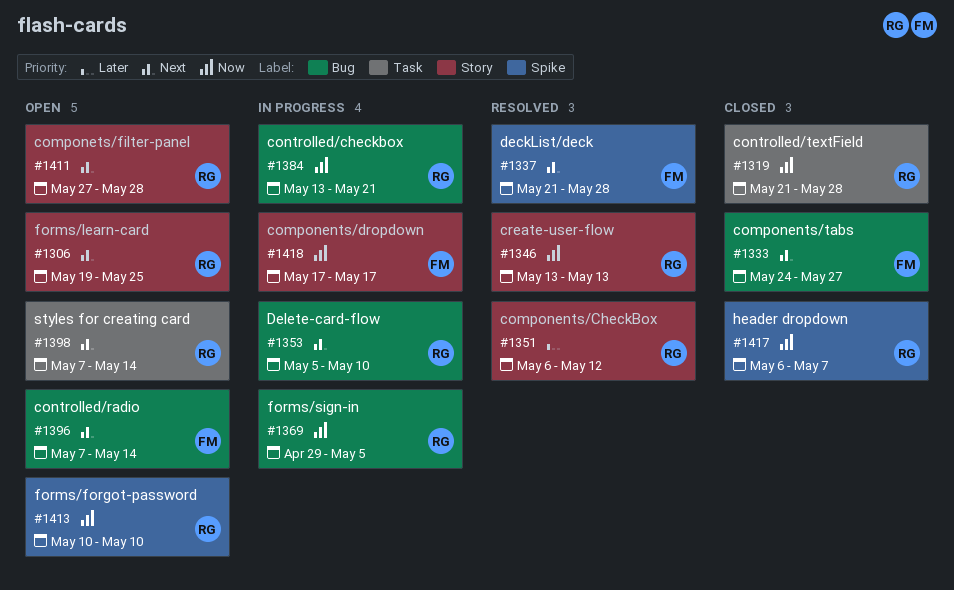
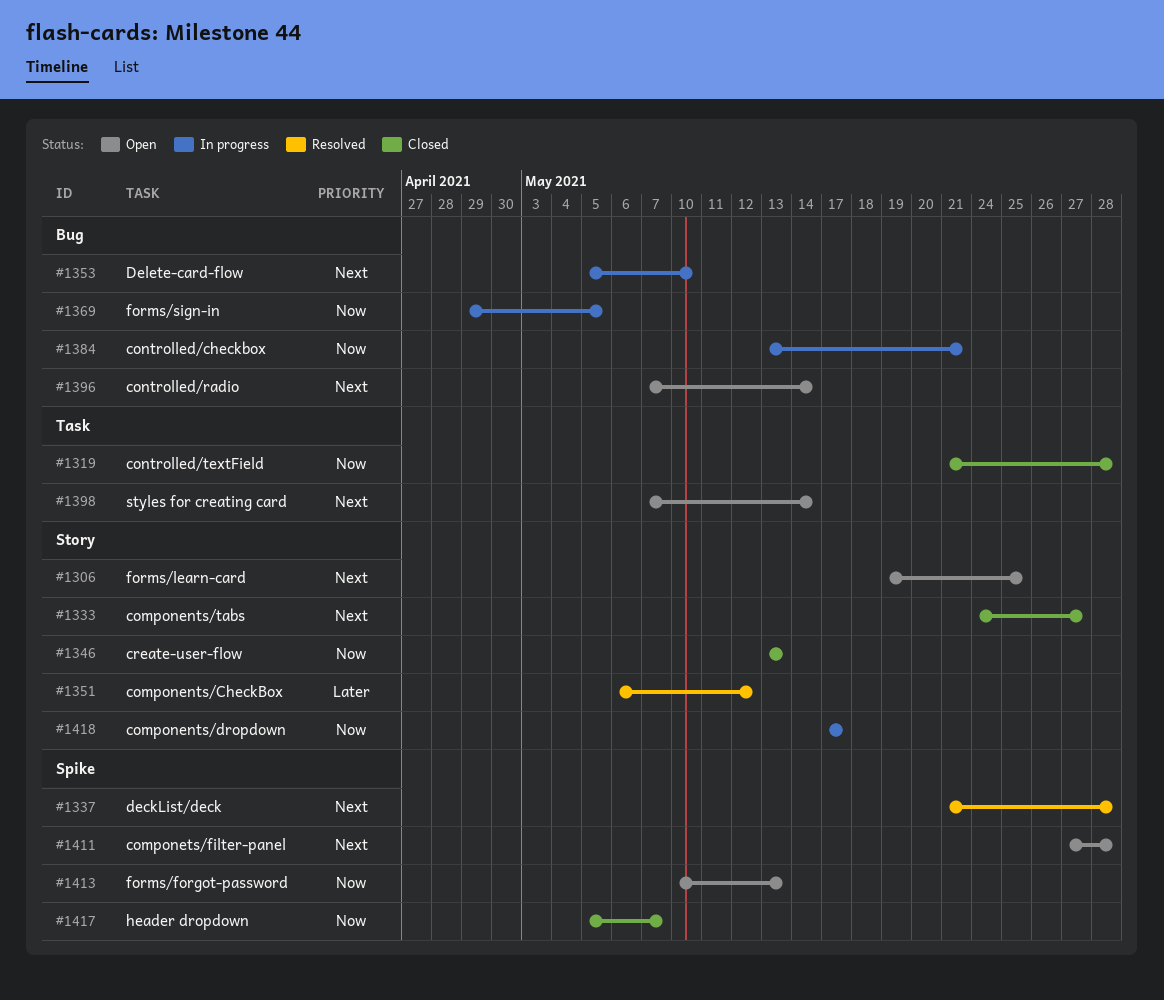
#1333, label: Bug -> Story
#1346, status: Resolved -> Closed
#1411, label: Story -> Spike
#1413, due: May 10 -> May 13
#1417, start: May 6 -> May 5

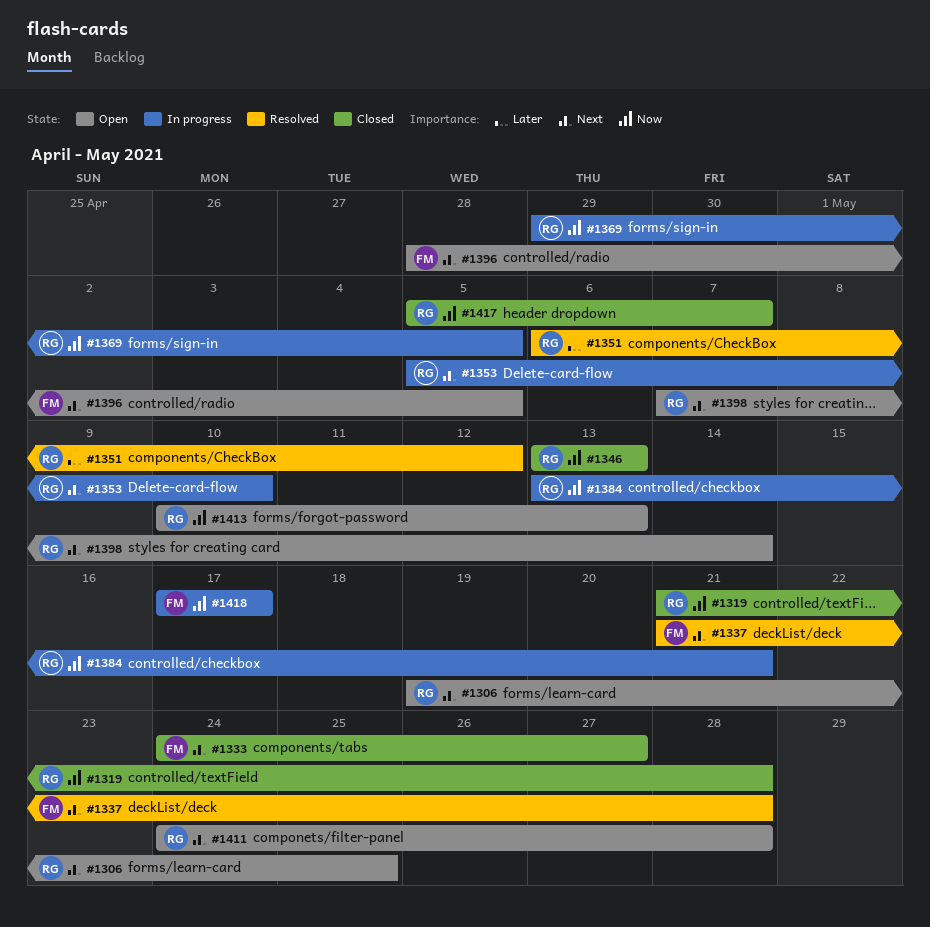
#1396, start: May 7 -> Apr 28
#1396, due: May 14 -> May 5
#1411, start: May 27 -> May 24

